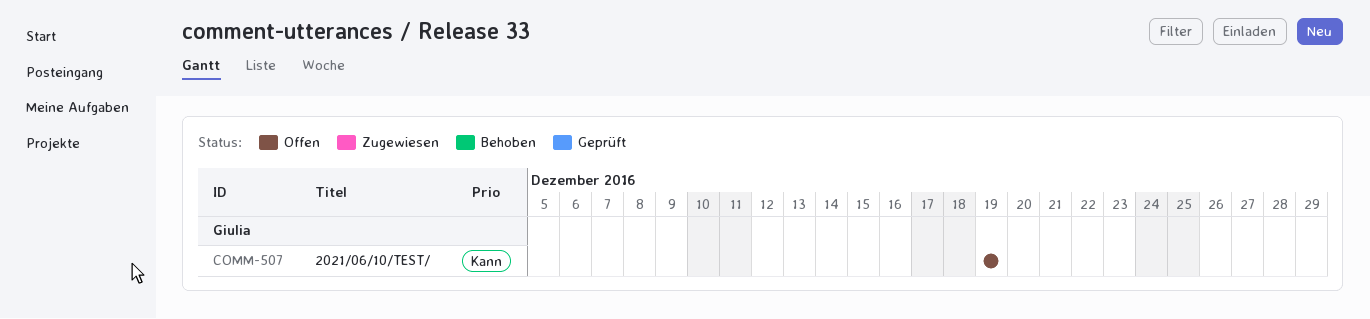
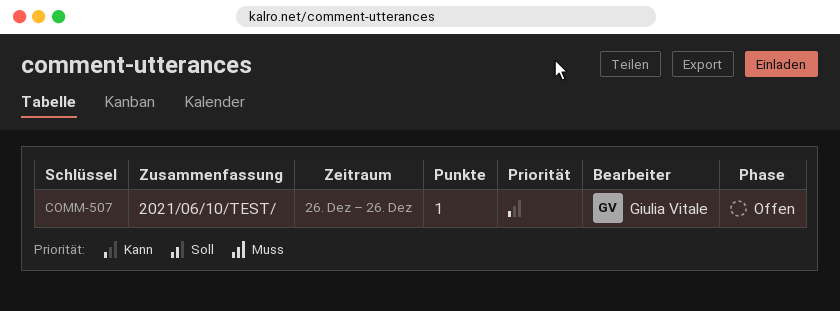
COMM-507, start: Dec 19 -> Dec 26
COMM-507, due: Dec 19 -> Dec 26

